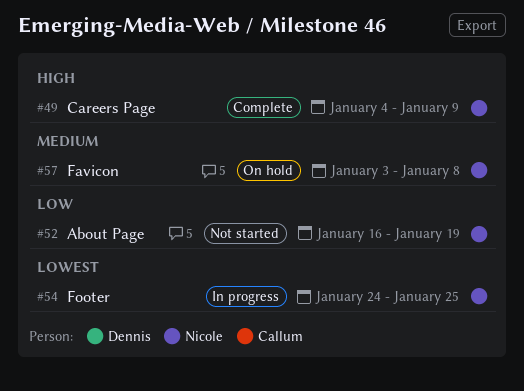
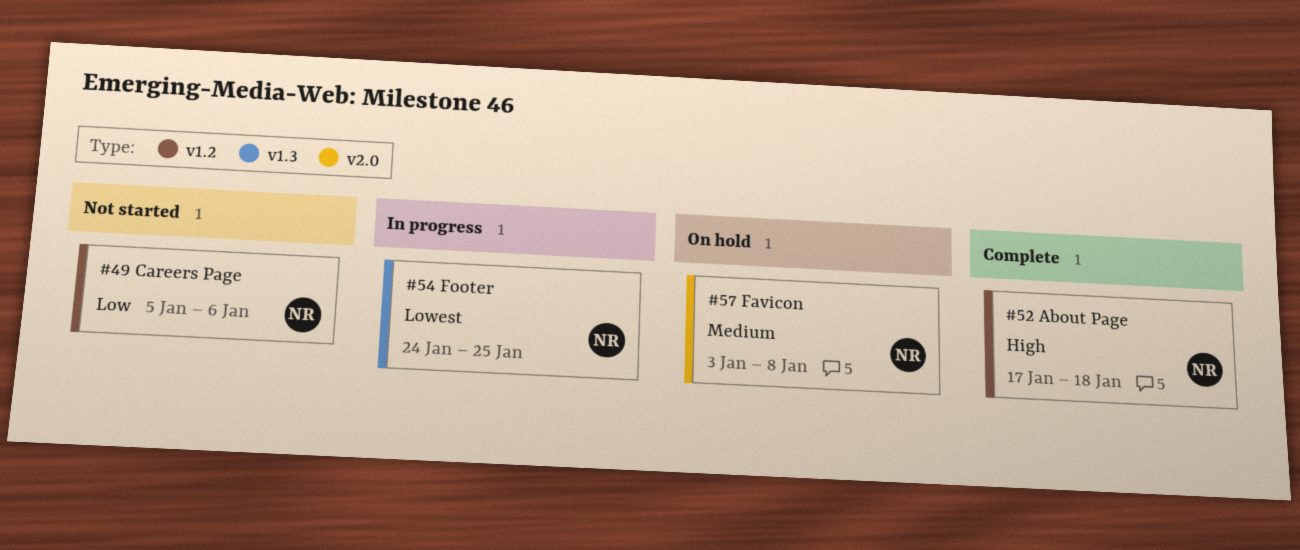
#49, status: Complete -> Not started
#49, priority: High -> Low
#49, start: Jan 4 -> Jan 5
#49, due: Jan 9 -> Jan 6
#52, status: Not started -> Complete
#52, priority: Low -> High
#52, start: Jan 16 -> Jan 17
#52, due: Jan 19 -> Jan 18

